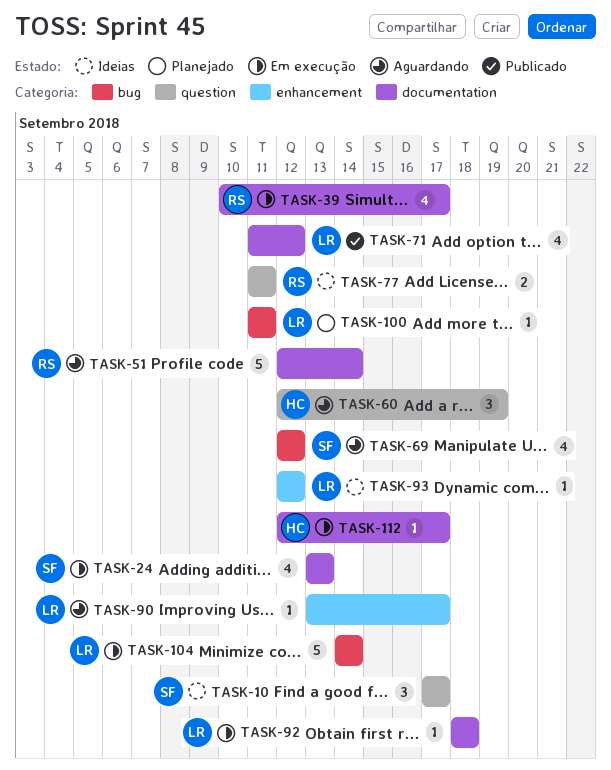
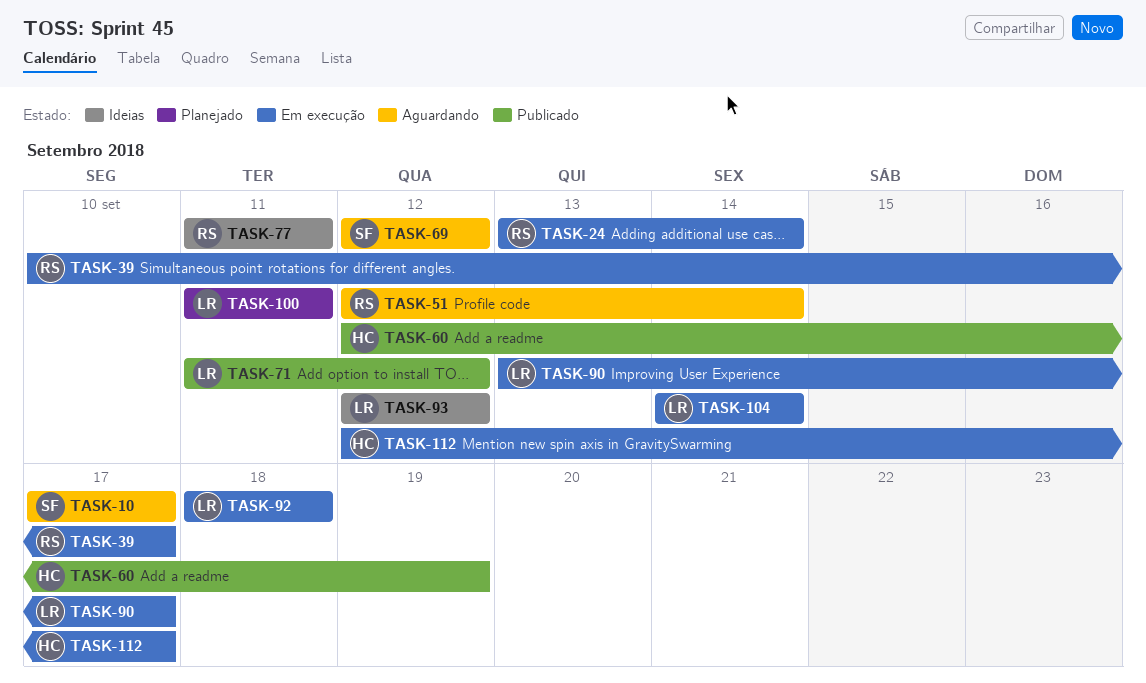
TASK-10, status: Ideias -> Aguardando
TASK-24, owner: SF -> RS
TASK-24, due: Sep 13 -> Sep 14
TASK-60, status: Aguardando -> Publicado
TASK-90, status: Aguardando -> Em execução

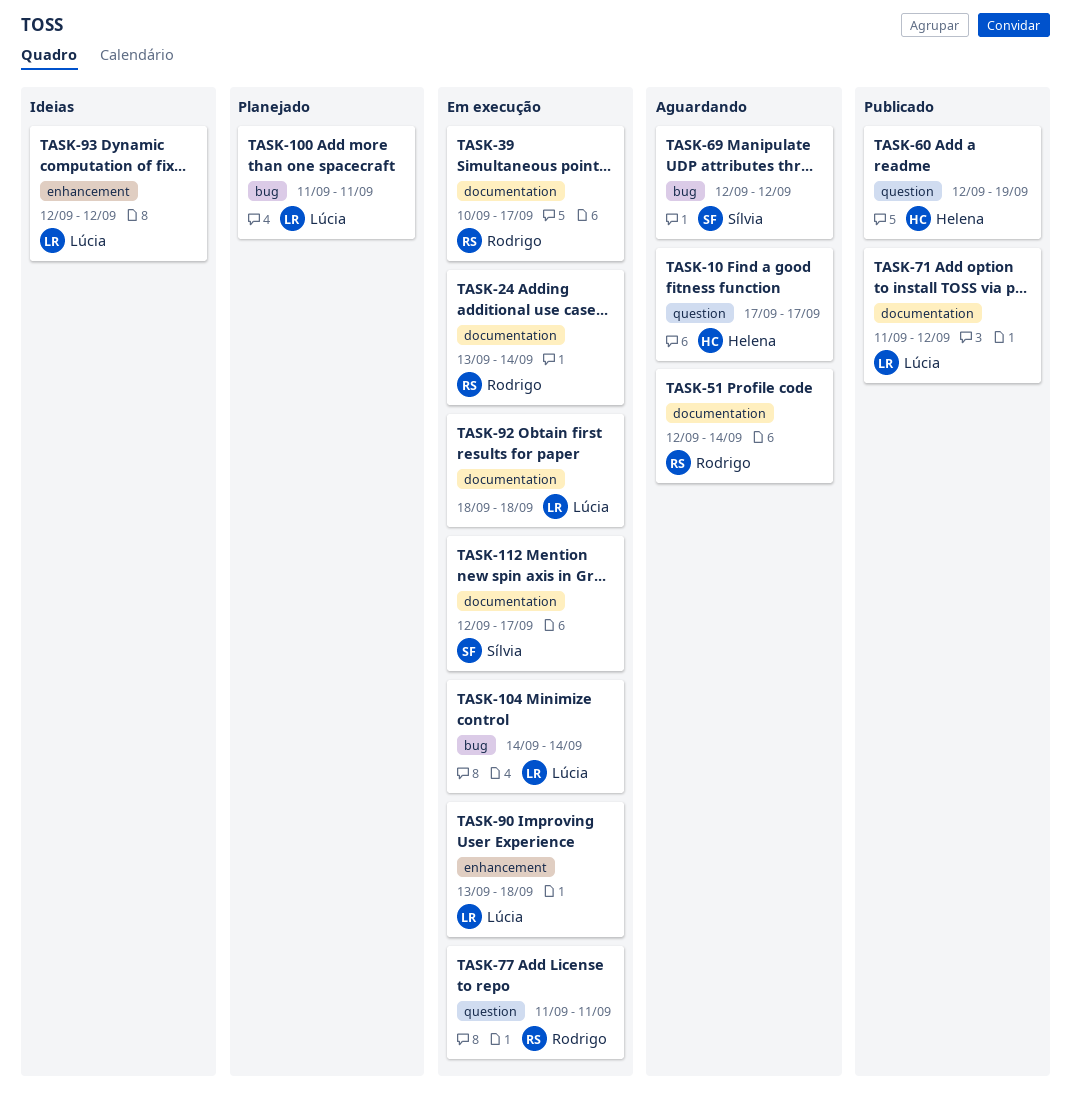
TASK-10, owner: Sílvia -> Helena
TASK-77, status: Ideias -> Em execução
TASK-90, due: Sep 17 -> Sep 18
TASK-112, owner: Helena -> Sílvia

